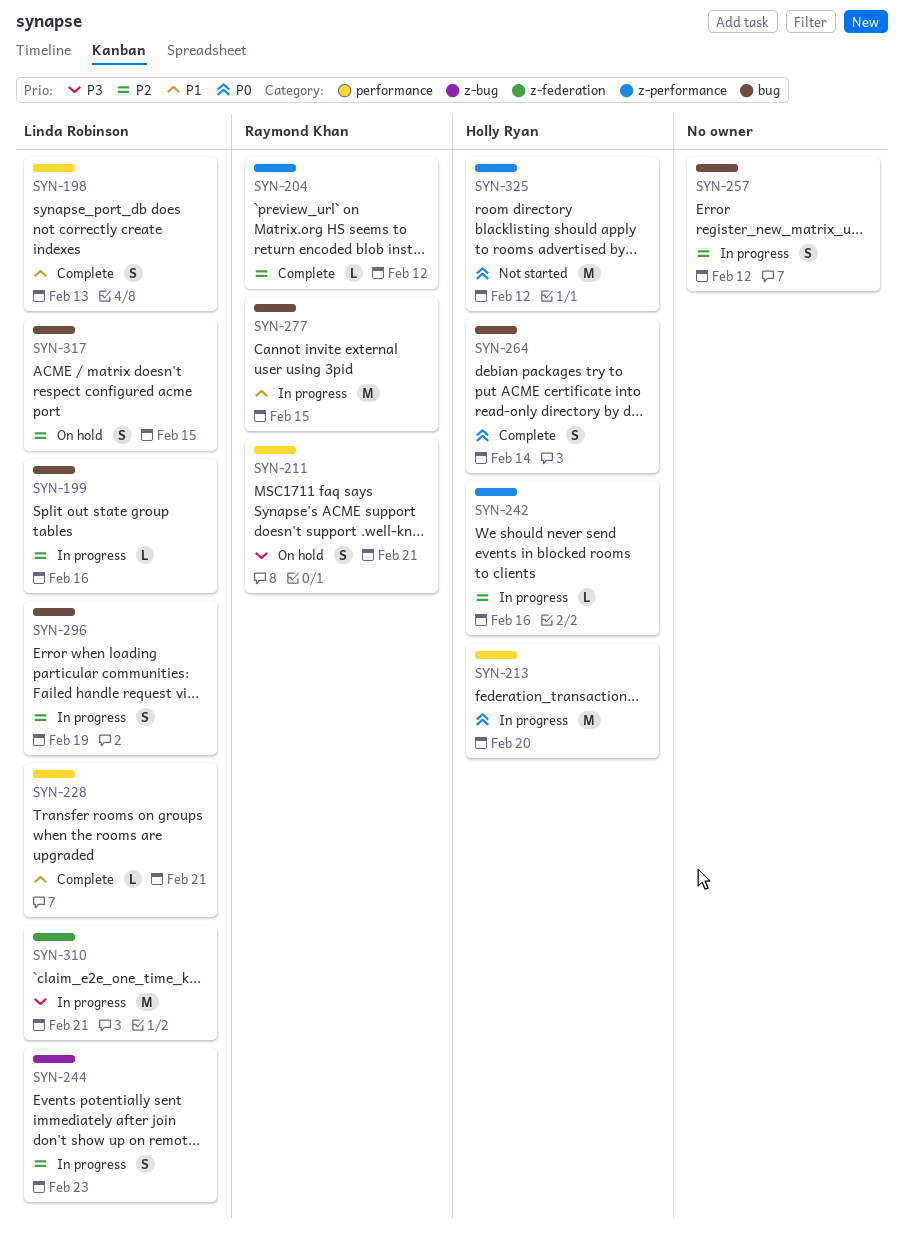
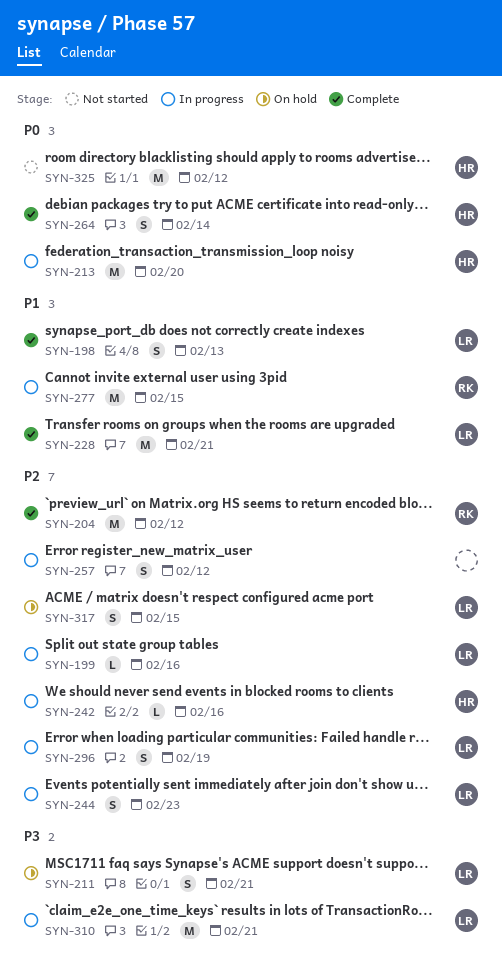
SYN-204, estimate: L -> M
SYN-211, owner: Raymond Khan -> Linda Robinson
SYN-228, estimate: L -> M

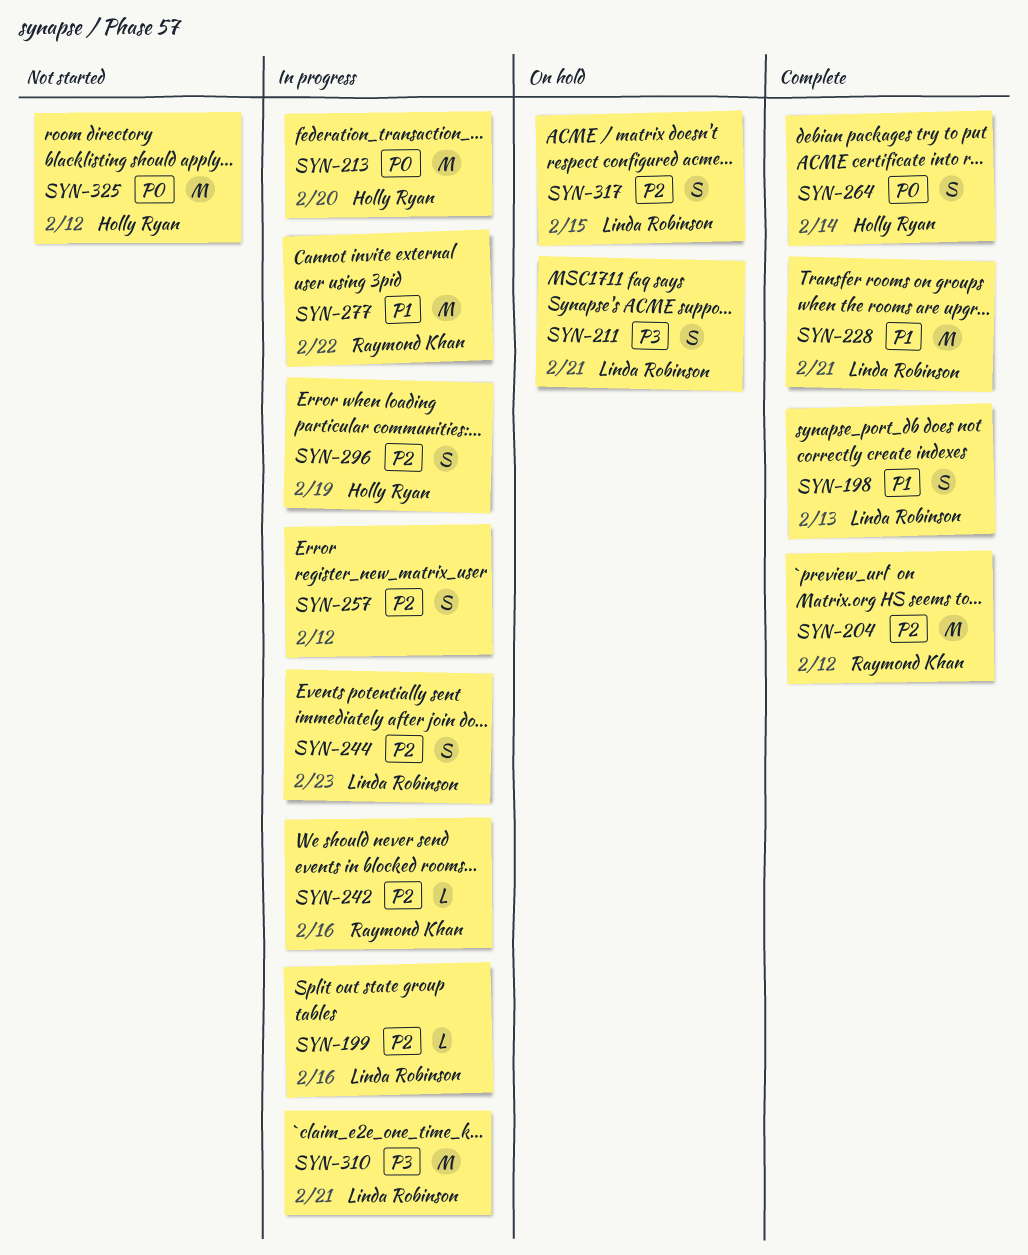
SYN-242, owner: Holly Ryan -> Raymond Khan
SYN-277, due: Feb 15 -> Feb 22
SYN-296, owner: Linda Robinson -> Holly Ryan

